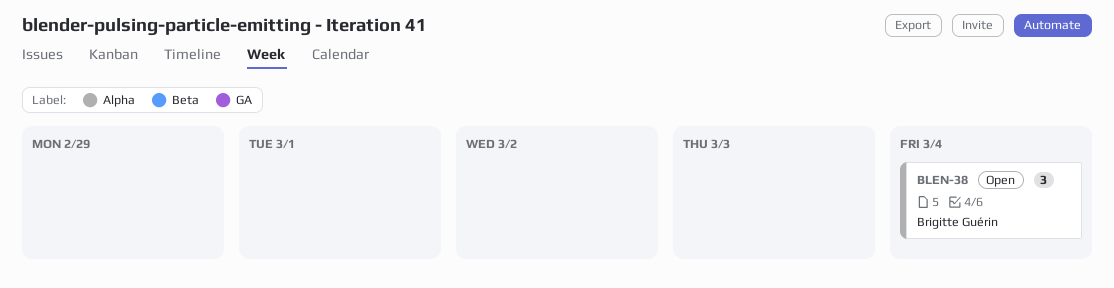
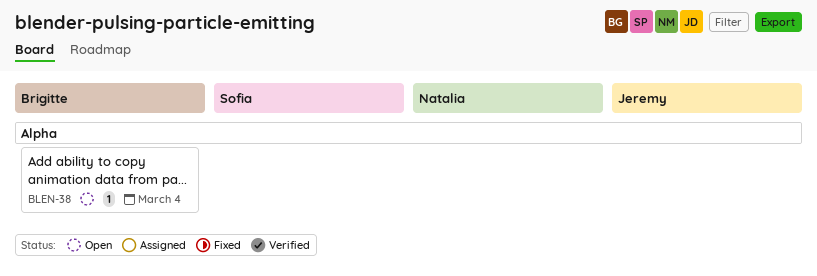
BLEN-38, estimate: 3 -> 1

